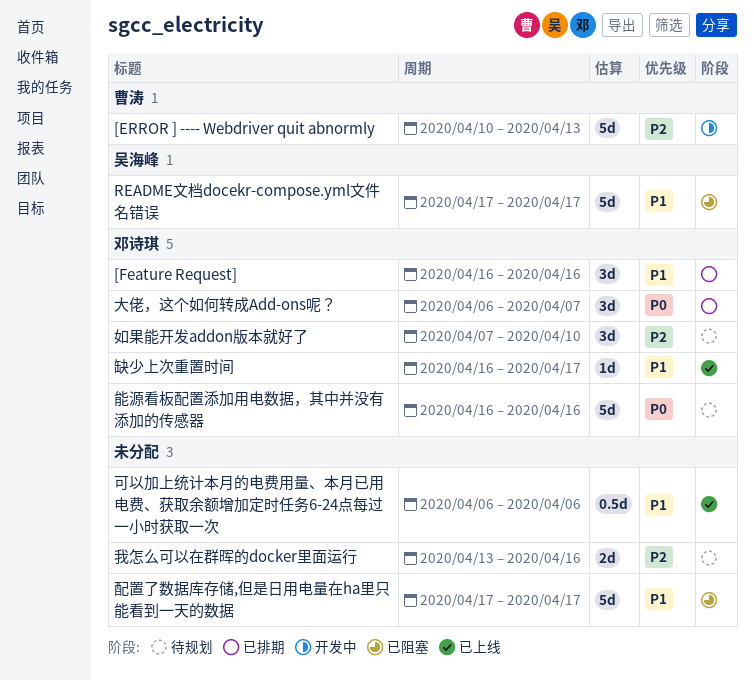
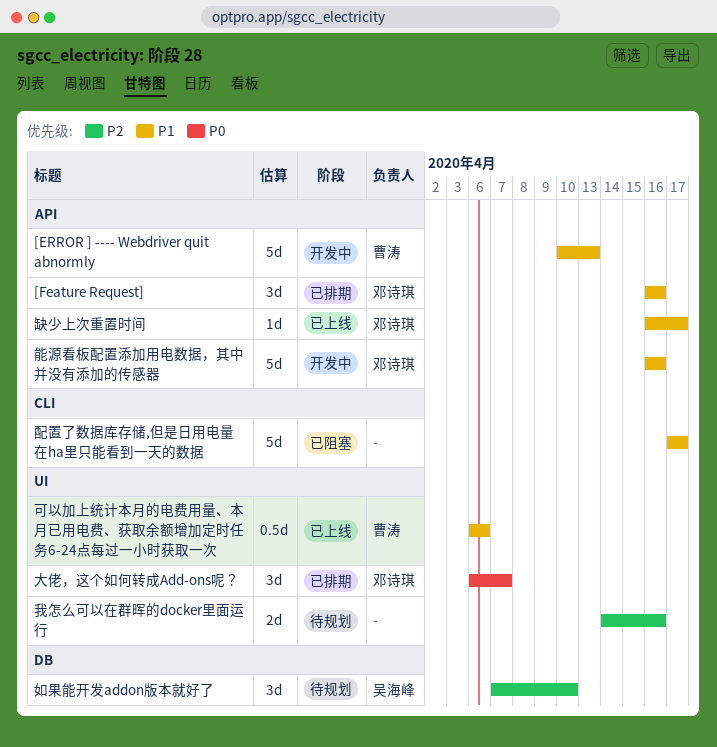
[ERROR ] ---- Webdriver quit abnormly, priority: P2 -> P1
README文档docekr-compose.yml文件名错误: present -> none
可以加上统计本月的电费用量、本月已用电费、获取余额增加定时任务6-24点每过一小时获取一次, owner: none -> 曹涛
如果能开发addon版本就好了, owner: 邓诗琪 -> 吴海峰
我怎么可以在群晖的docker里面运行, start: Apr 13 -> Apr 14
能源看板配置添加用电数据，其中并没有添加的传感器, status: 待规划 -> 开发中
能源看板配置添加用电数据，其中并没有添加的传感器, priority: P0 -> P1

